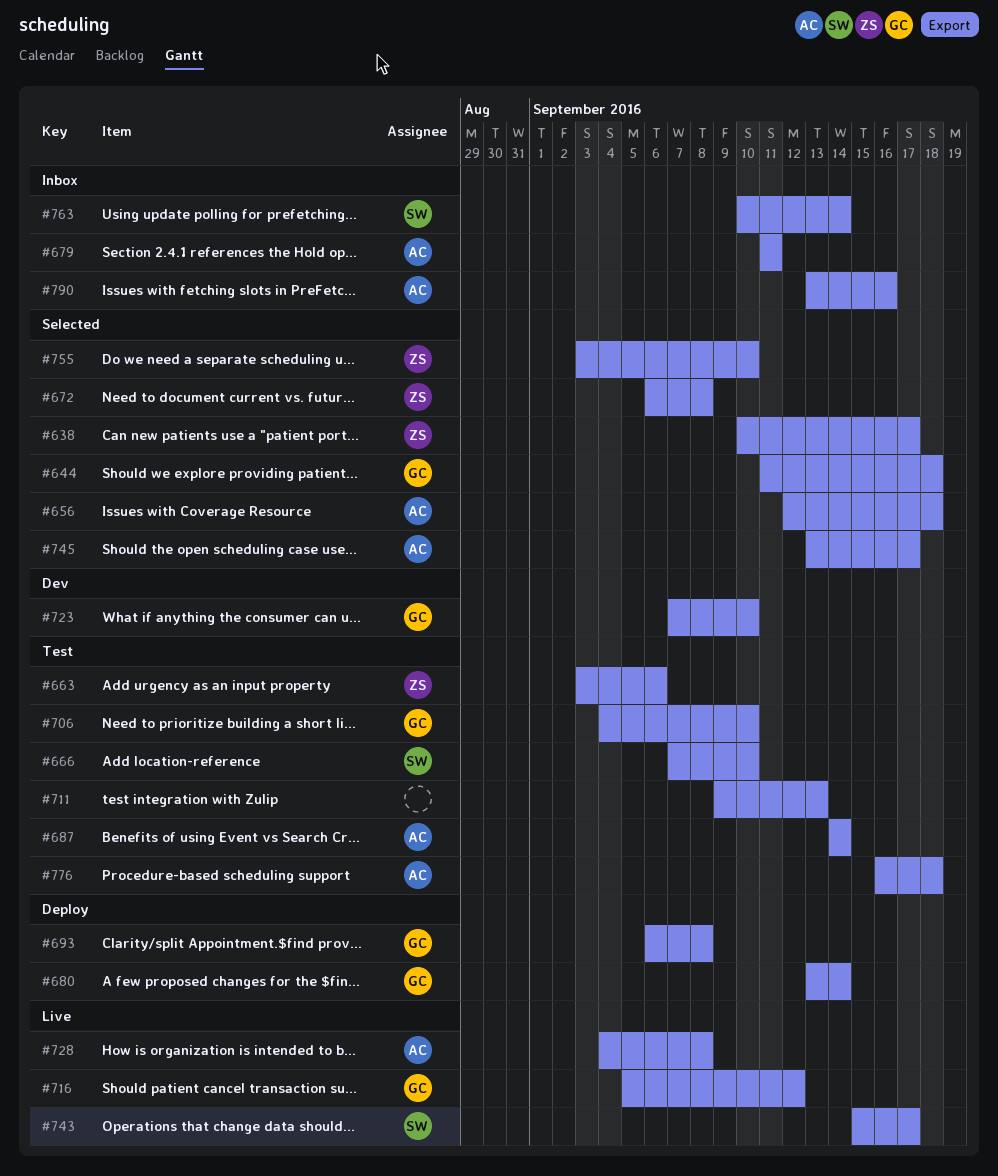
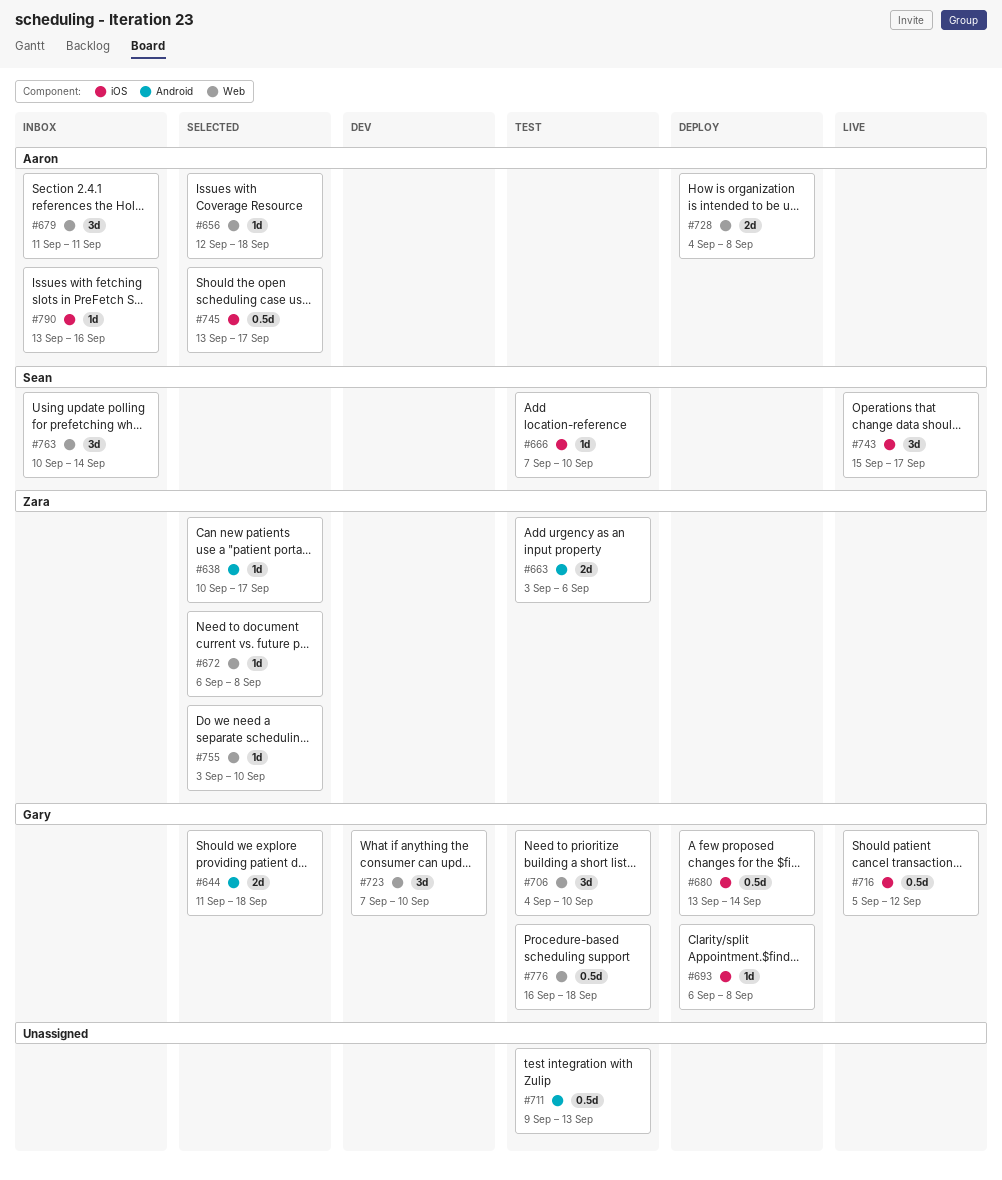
#687: present -> none
#728, status: Live -> Deploy
#776, owner: Aaron -> Gary

